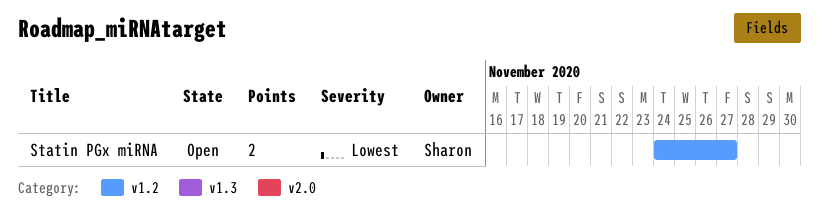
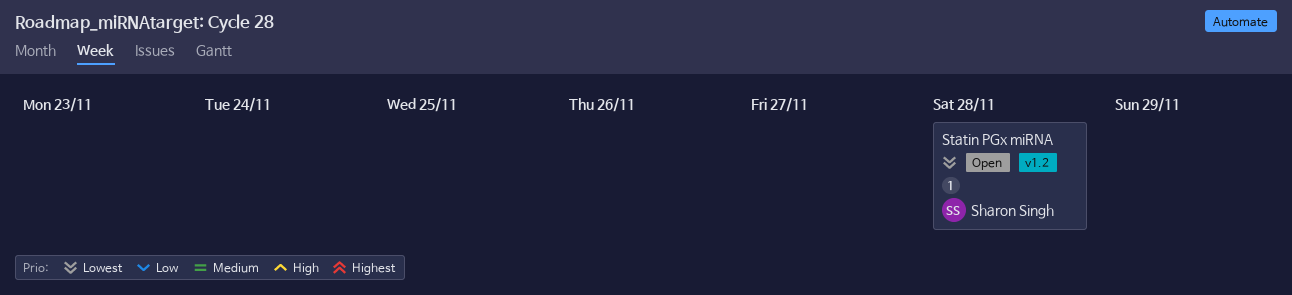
Statin PGx miRNA, estimate: 2 -> 1
Statin PGx miRNA, due: Nov 27 -> Nov 28

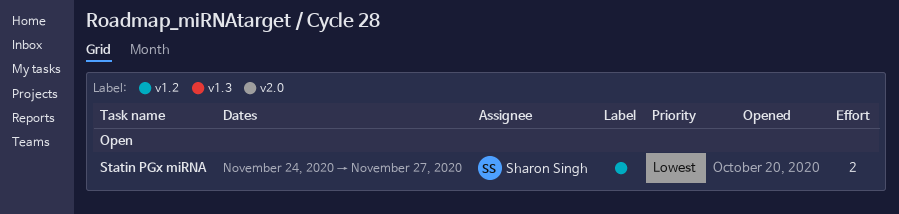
Statin PGx miRNA, estimate: 1 -> 2
Statin PGx miRNA, due: Nov 28 -> Nov 27

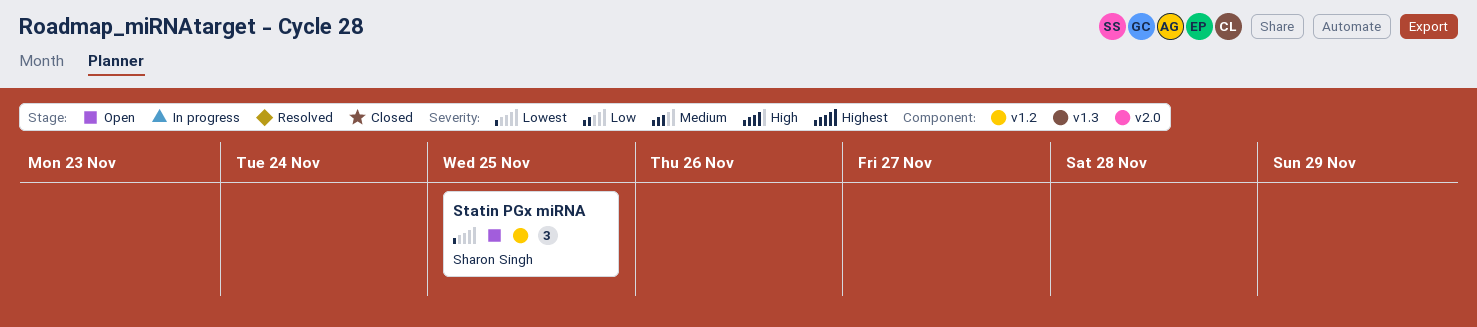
Statin PGx miRNA, estimate: 2 -> 3
Statin PGx miRNA, due: Nov 27 -> Nov 25

